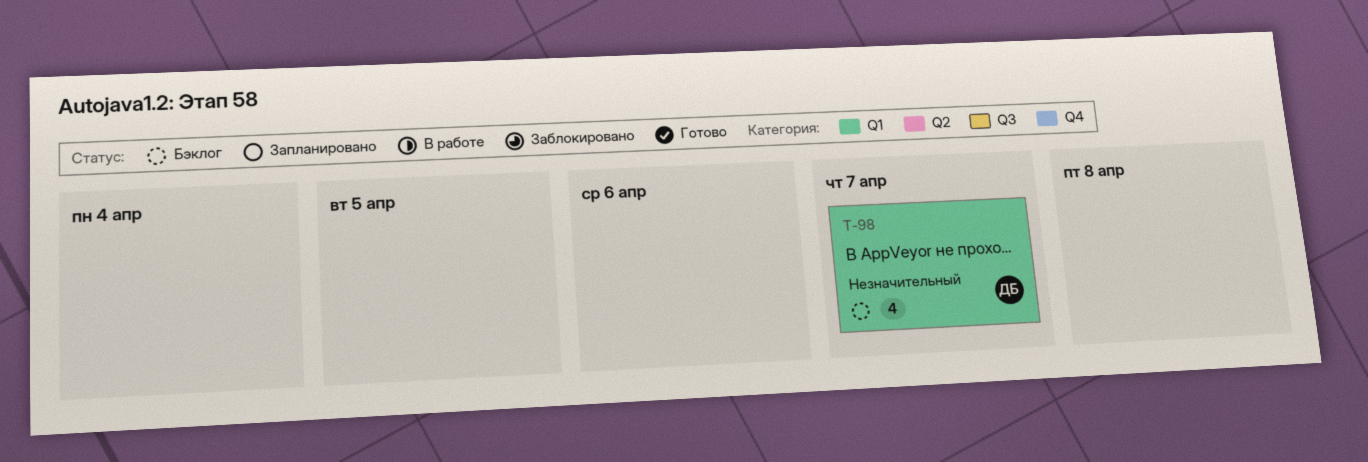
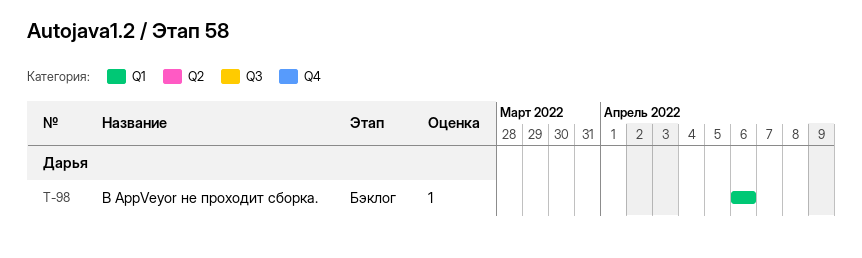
T-98, estimate: 4 -> 1
T-98, due: Apr 7 -> Apr 6

